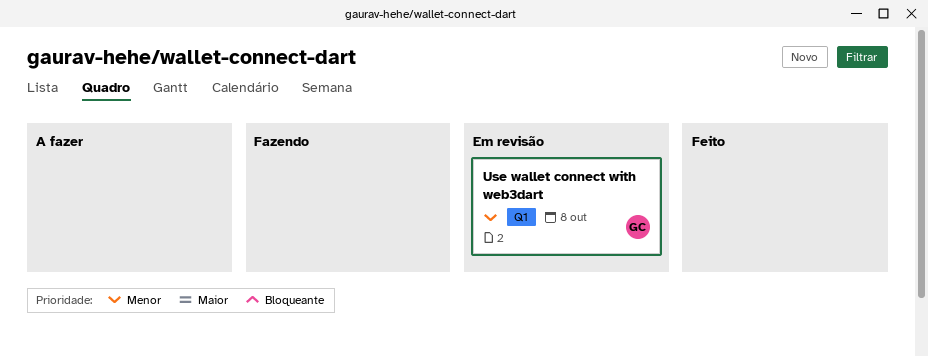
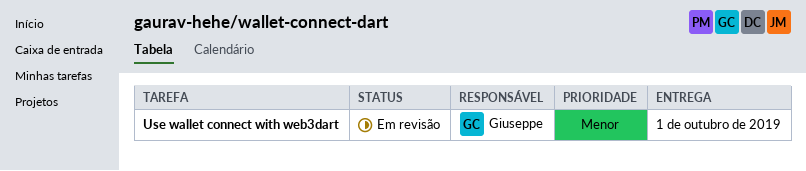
Use wallet connect with web3dart, due: Oct 8 -> Oct 1

